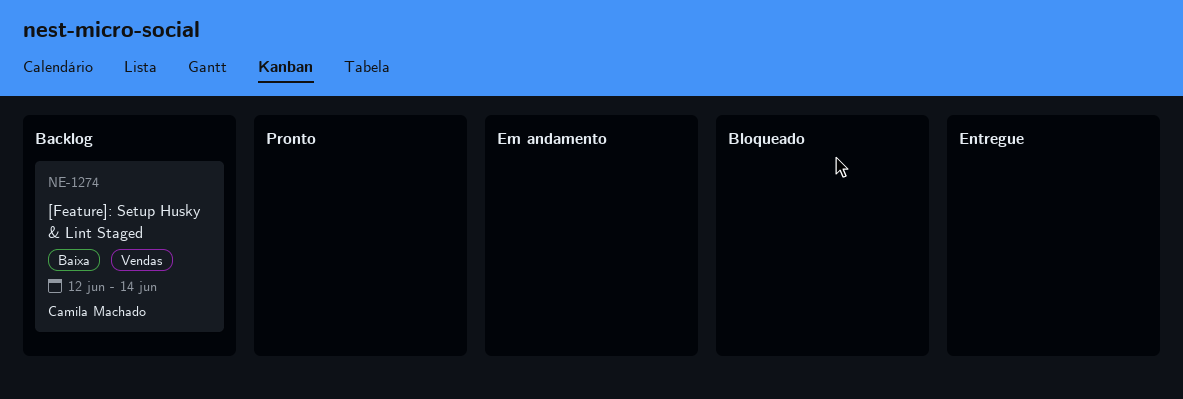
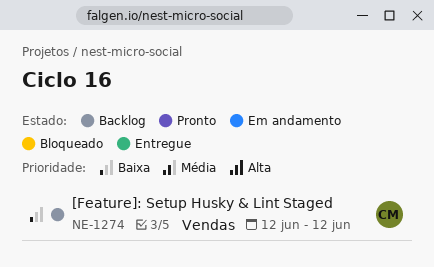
NE-1274, due: Jun 14 -> Jun 12

